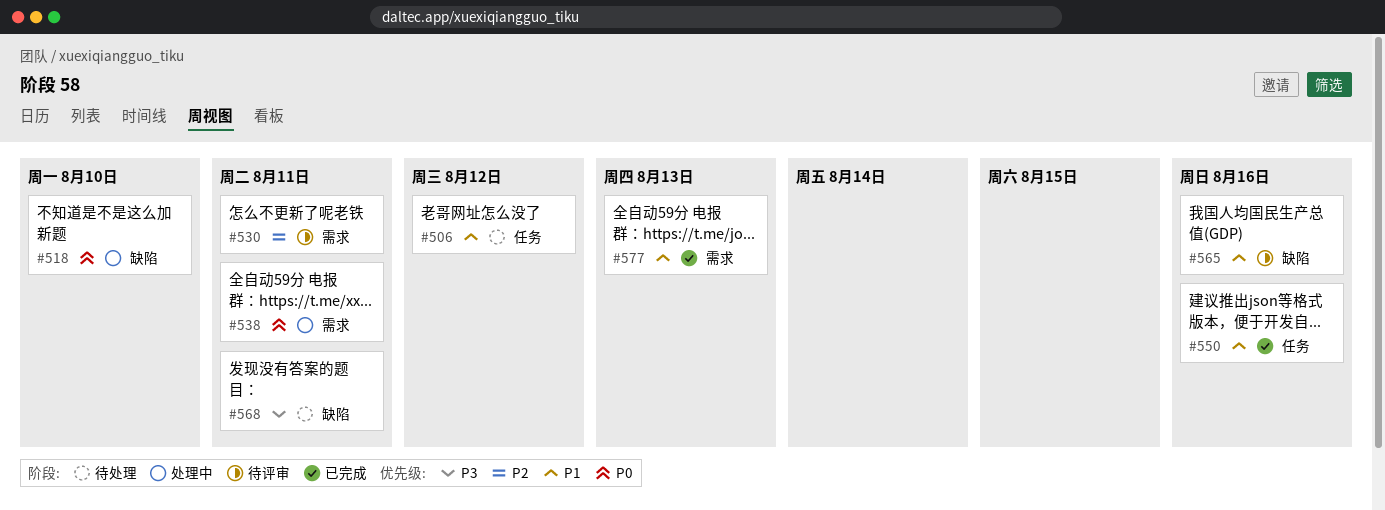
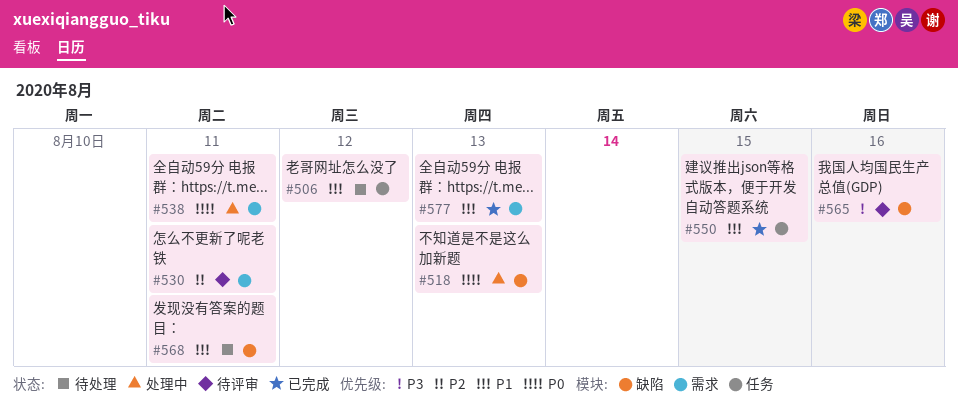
#518, due: Aug 10 -> Aug 13
#550, due: Aug 16 -> Aug 15
#565, priority: P1 -> P3
#568, priority: P3 -> P1

